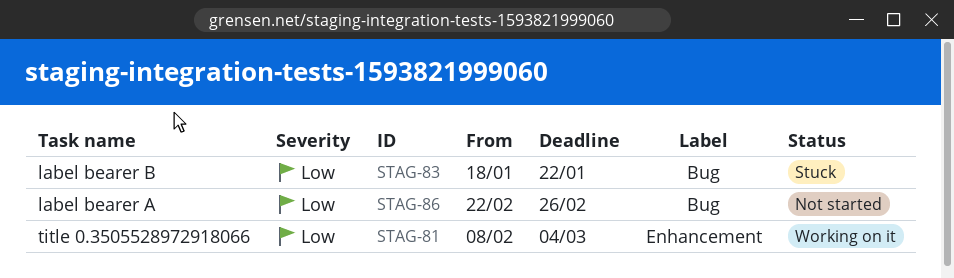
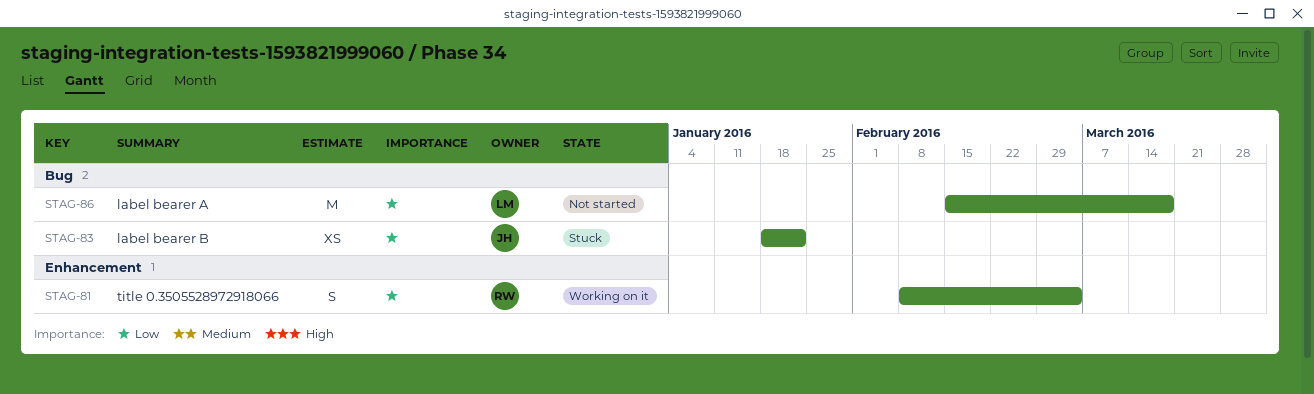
STAG-86, start: Feb 22 -> Feb 15
STAG-86, due: Feb 26 -> Mar 18

